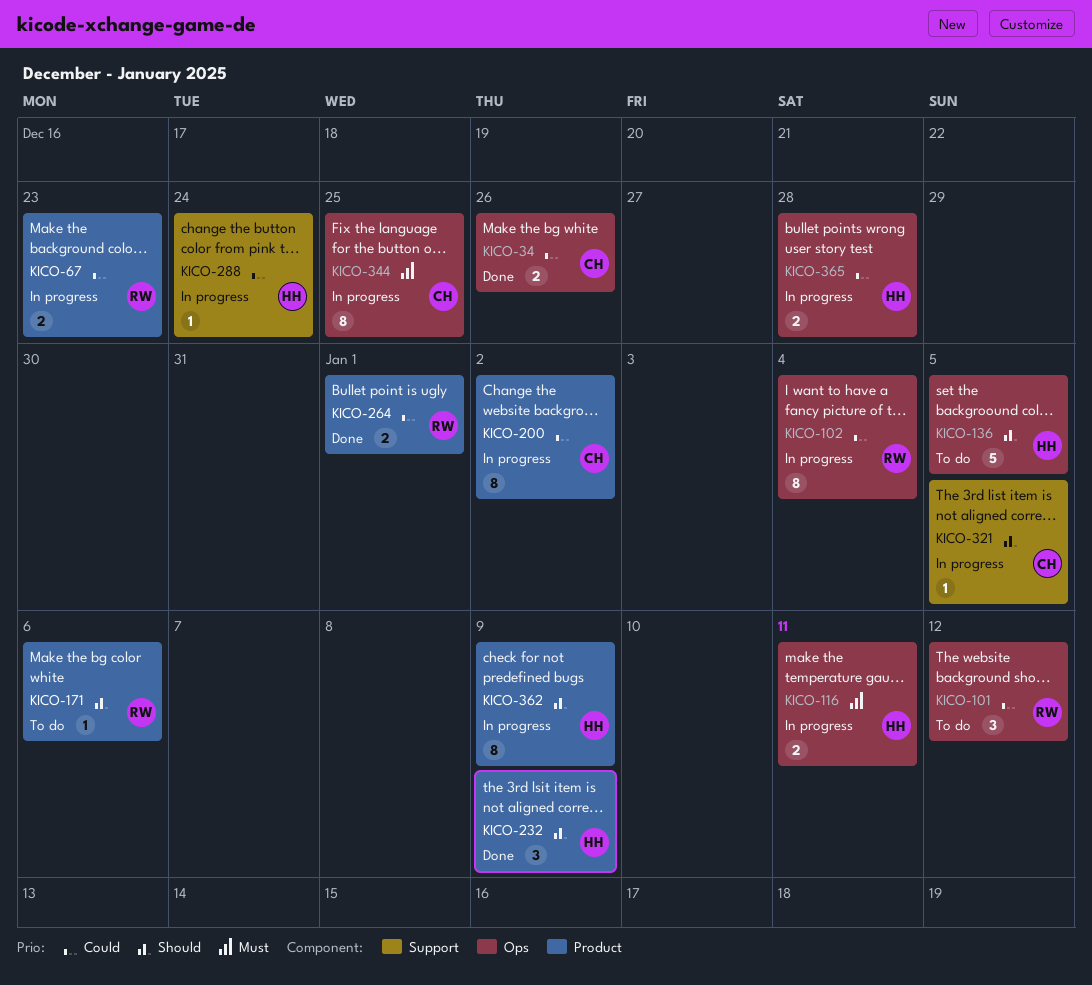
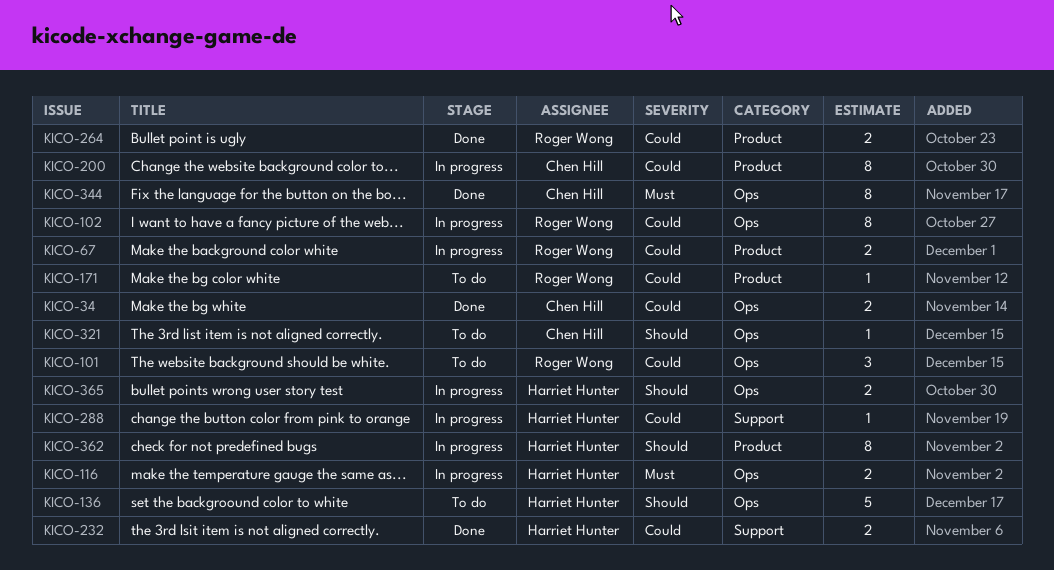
KICO-171, priority: Should -> Could
KICO-232, priority: Should -> Could
KICO-232, label: Product -> Support
KICO-232, estimate: 3 -> 2
KICO-321, status: In progress -> To do
KICO-321, label: Support -> Ops
KICO-344, status: In progress -> Done
KICO-365, priority: Could -> Should

